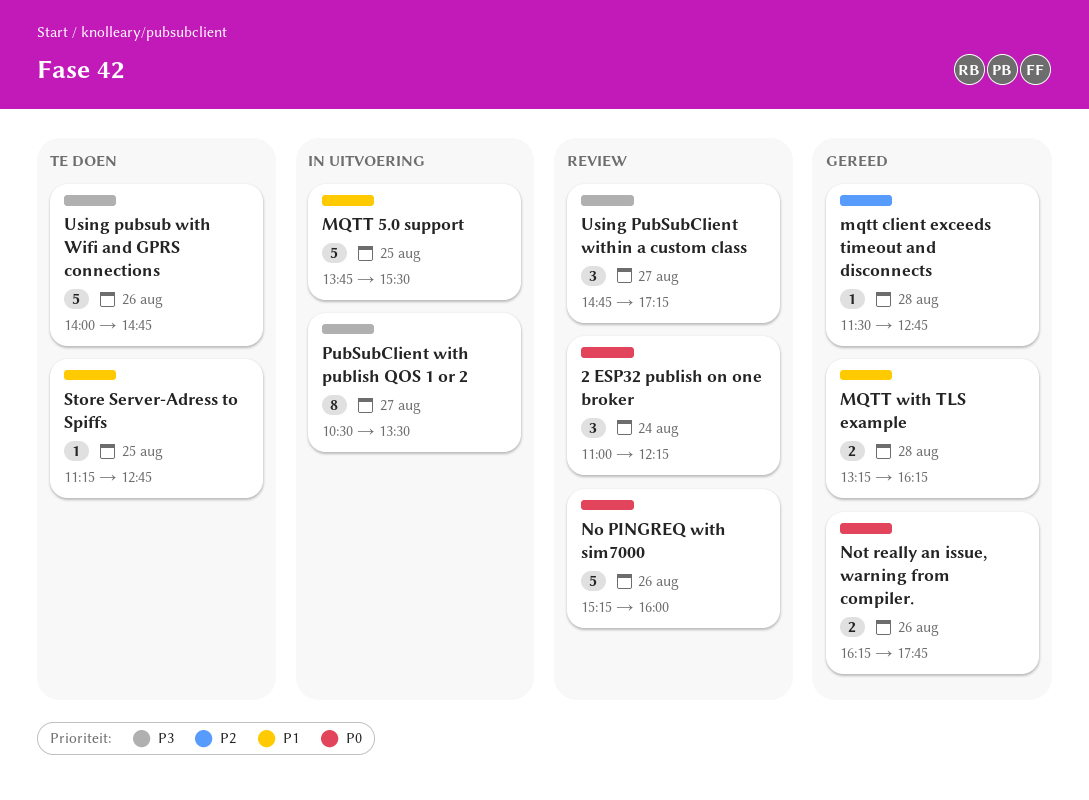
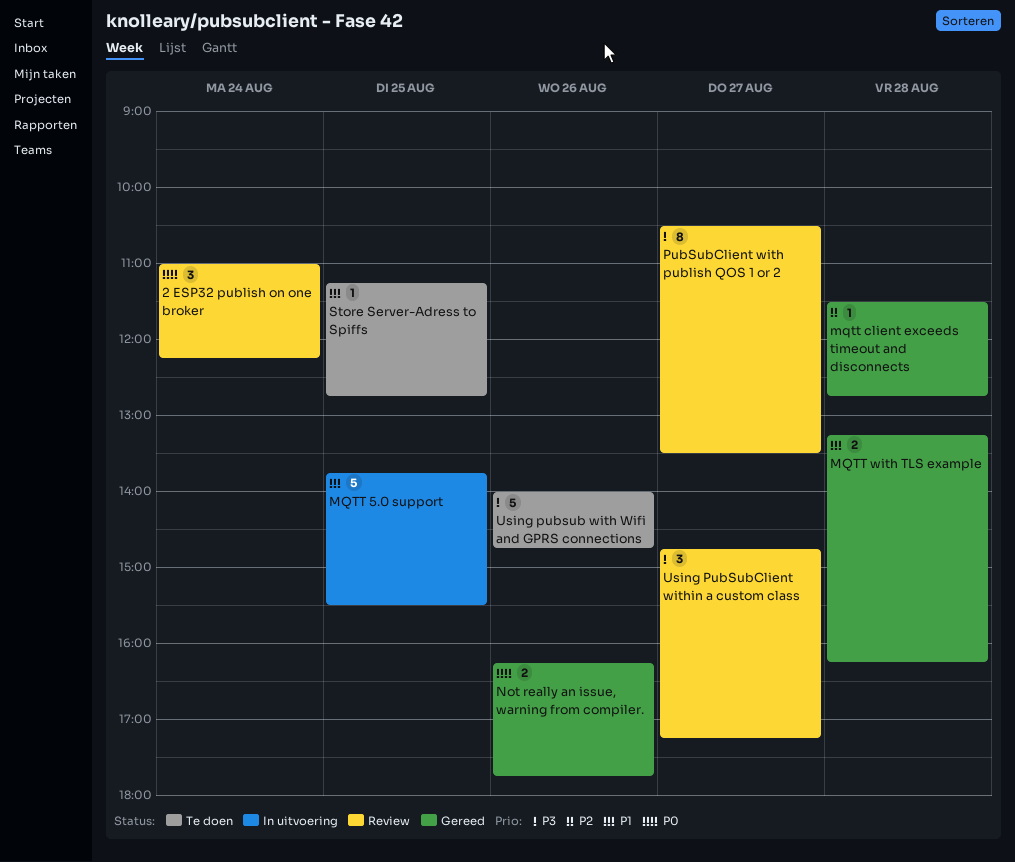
No PINGREQ with sim7000: present -> none
PubSubClient with publish QOS 1 or 2, status: In uitvoering -> Review

